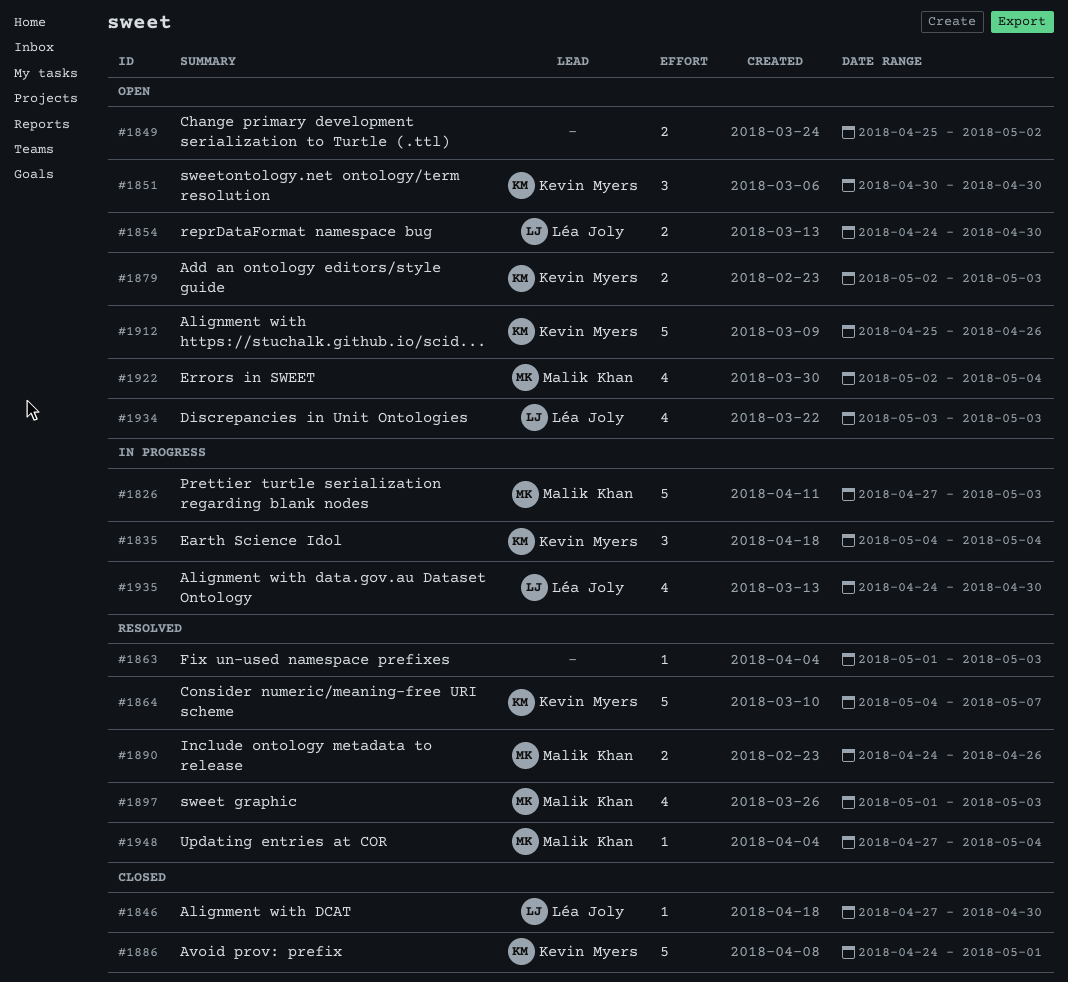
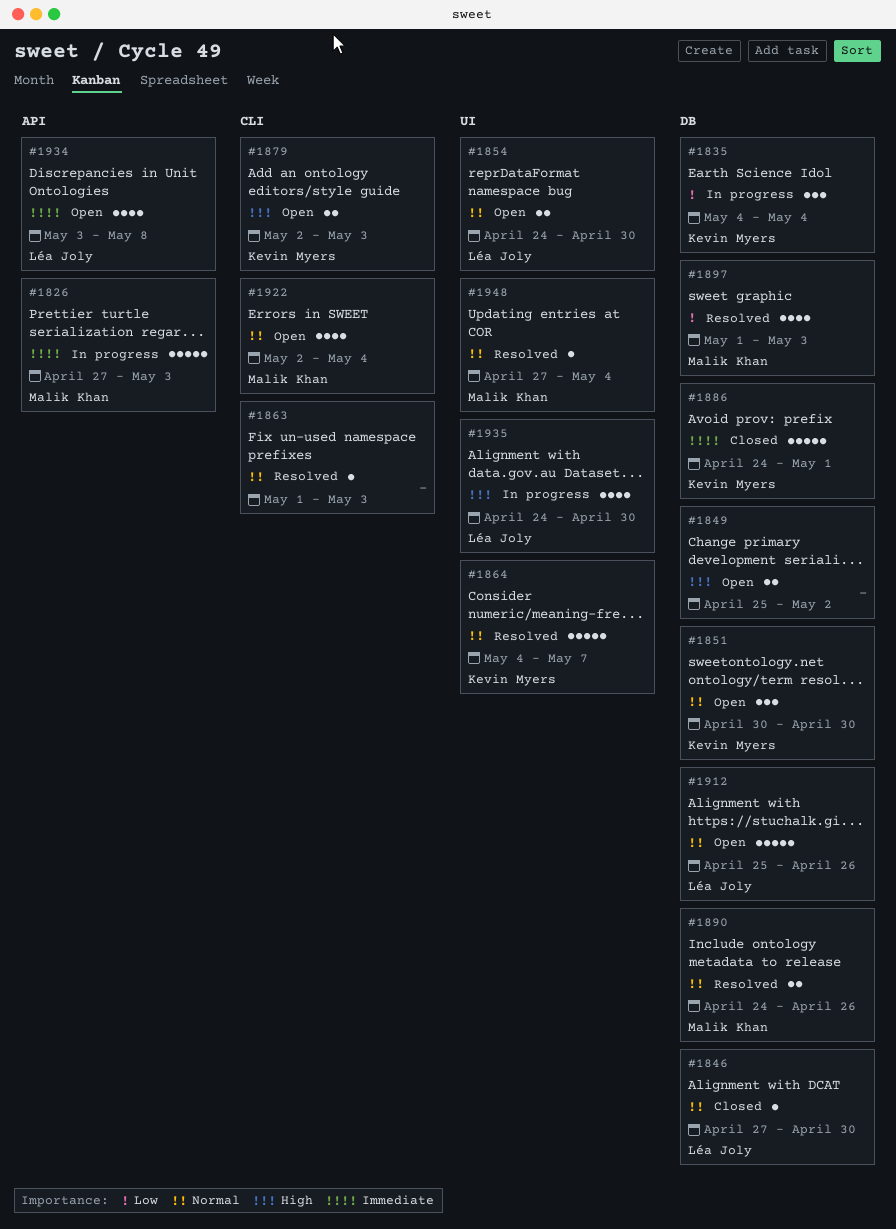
#1912, owner: Kevin Myers -> Léa Joly
#1934, due: May 3 -> May 8

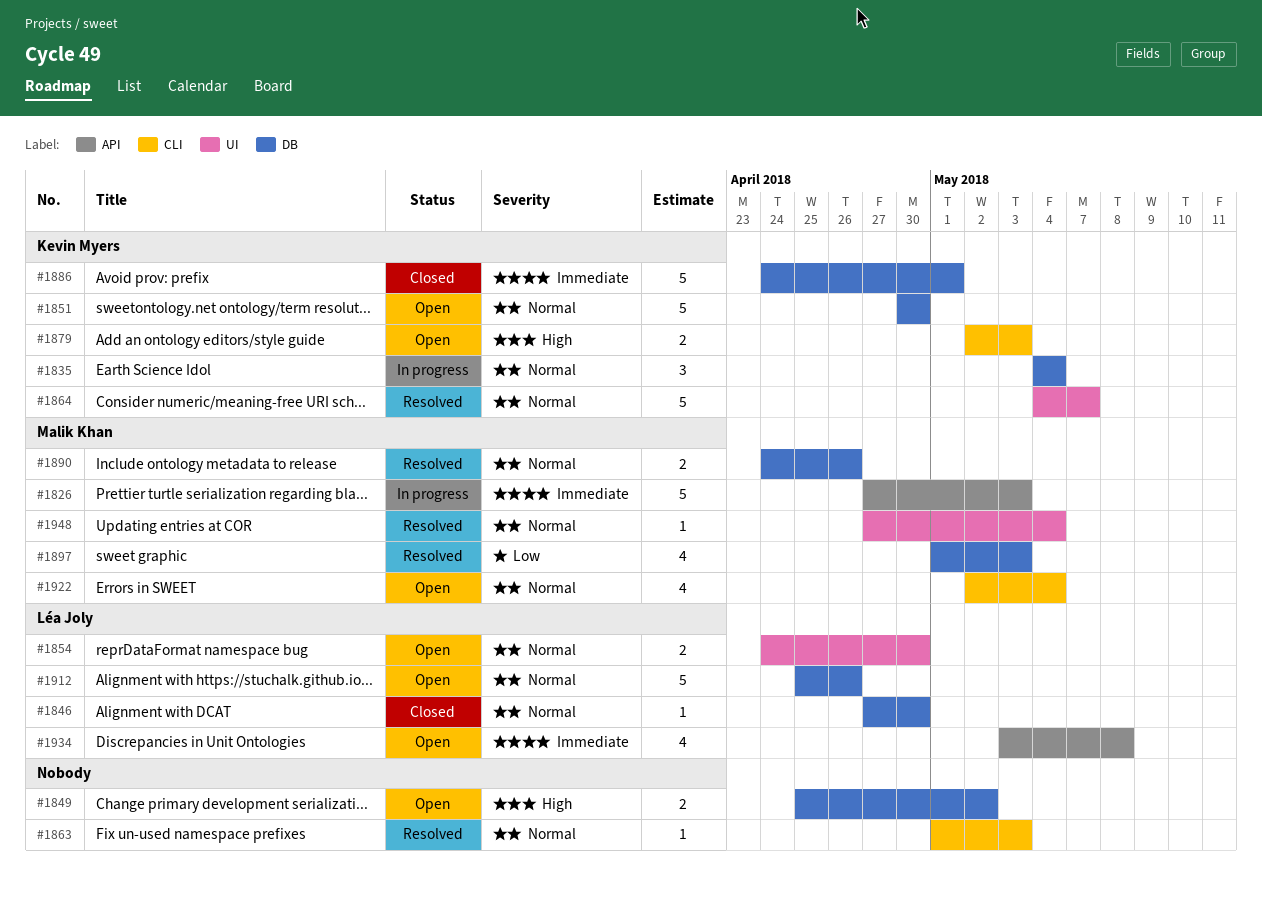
#1835, priority: Low -> Normal
#1851, estimate: 3 -> 5
#1935: present -> none

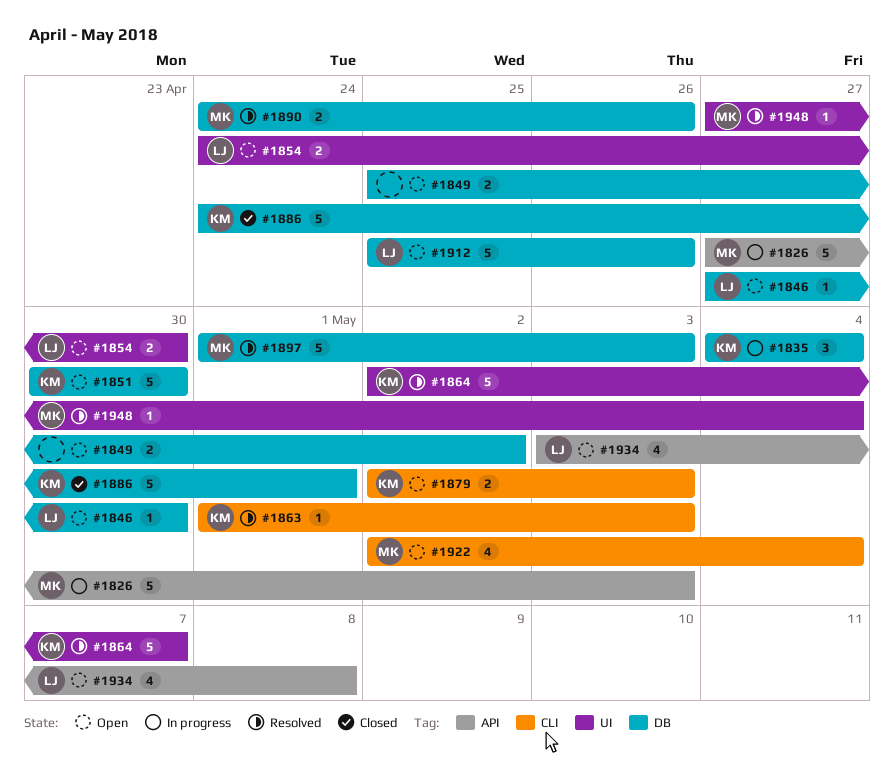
#1846, status: Closed -> Open
#1863, owner: none -> Kevin Myers
#1864, start: May 4 -> May 2
#1897, estimate: 4 -> 5

